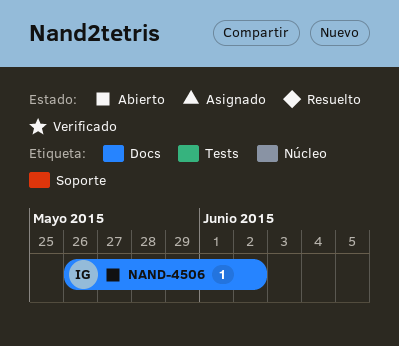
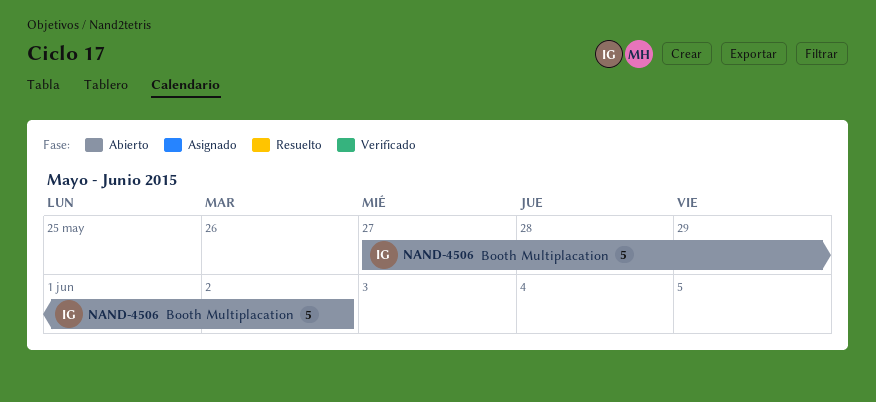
NAND-4506, estimate: 1 -> 5
NAND-4506, start: May 26 -> May 27

